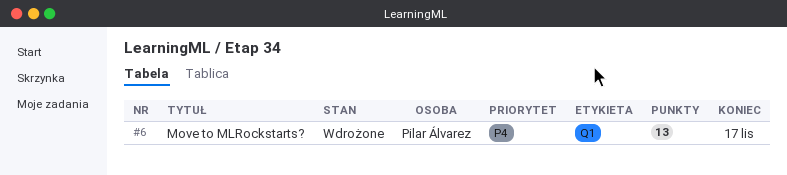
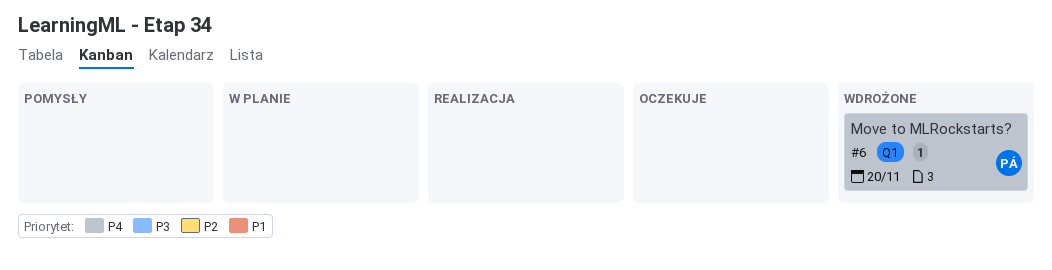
#6, estimate: 13 -> 1
#6, due: Nov 17 -> Nov 20

